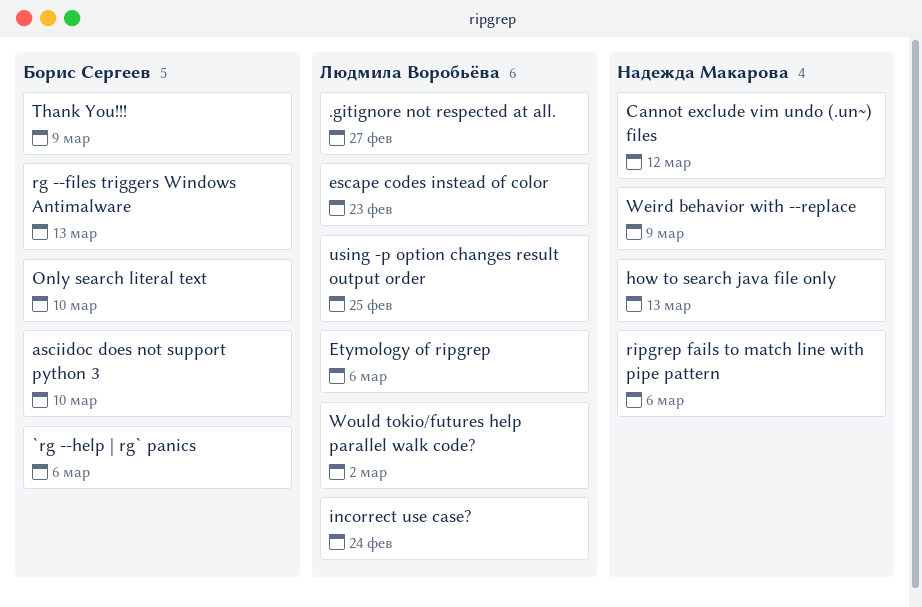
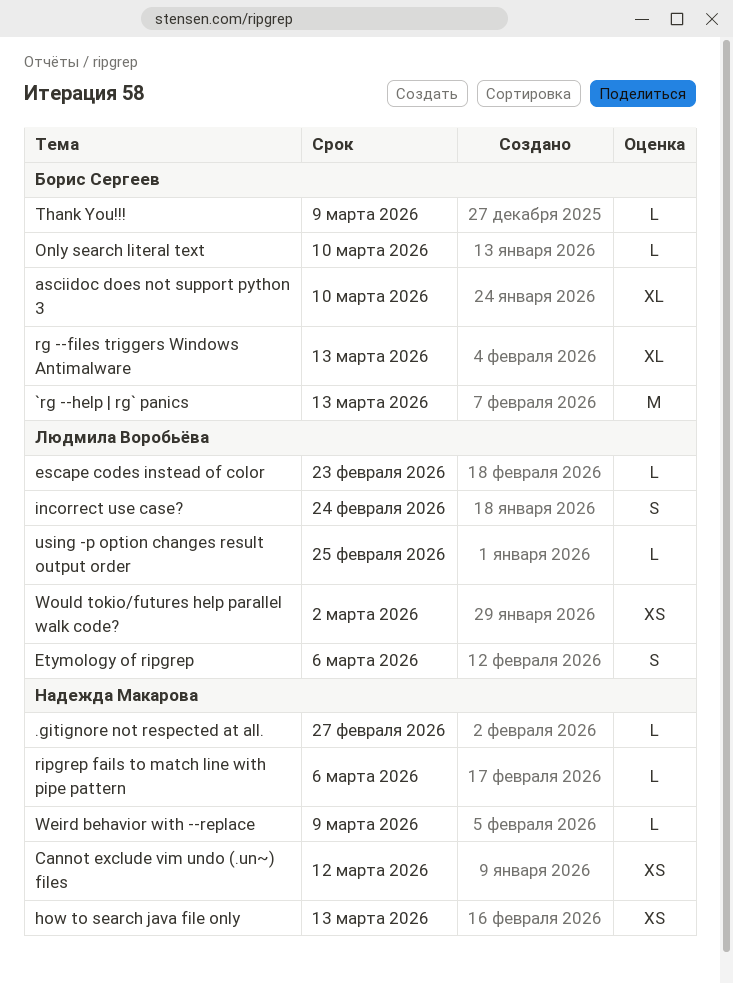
.gitignore not respected at all., owner: Людмила Воробьёва -> Надежда Макарова
`rg --help | rg` panics, due: Mar 6 -> Mar 13

